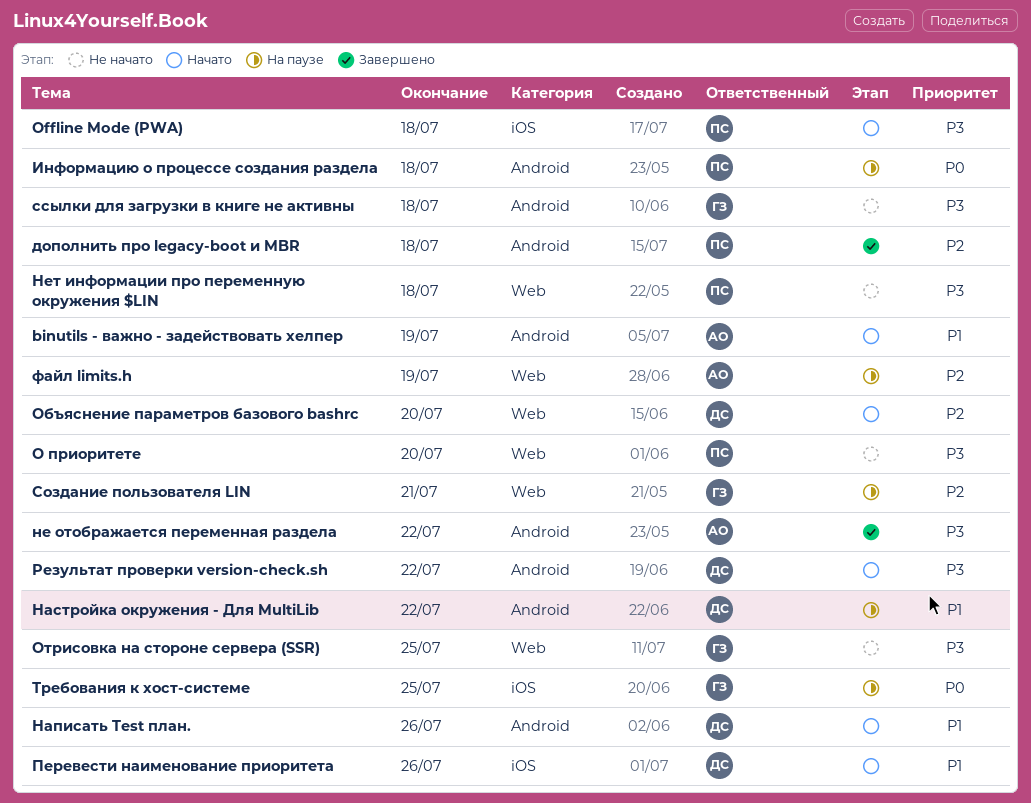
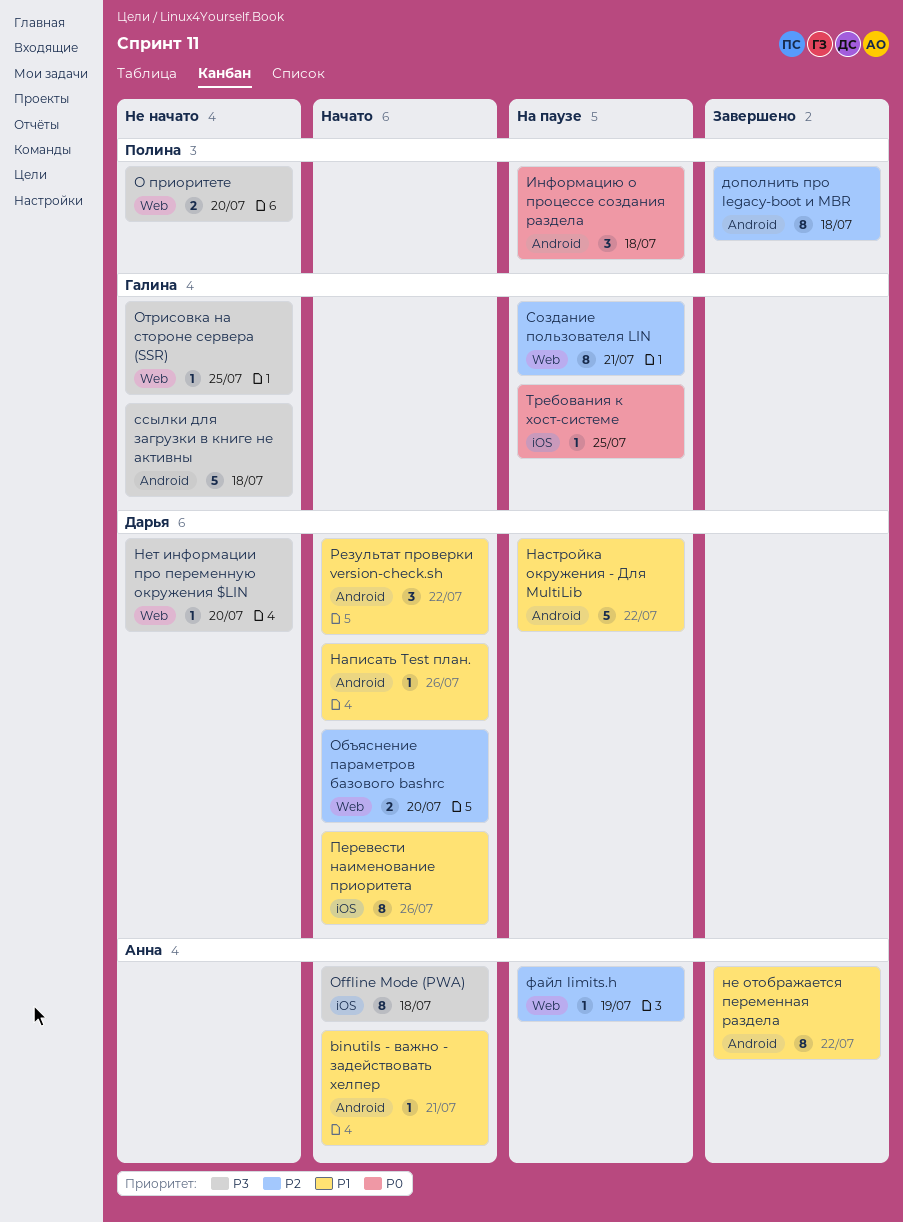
binutils - важно - задействовать хелпер, due: Jul 19 -> Jul 21
Offline Mode (PWA), owner: Полина -> Анна
не отображается переменная раздела, priority: P3 -> P1
Нет информации про переменную окружения $LIN, owner: Полина -> Дарья
Нет информации про переменную окружения $LIN, due: Jul 18 -> Jul 20
Результат проверки version-check.sh, priority: P3 -> P1

